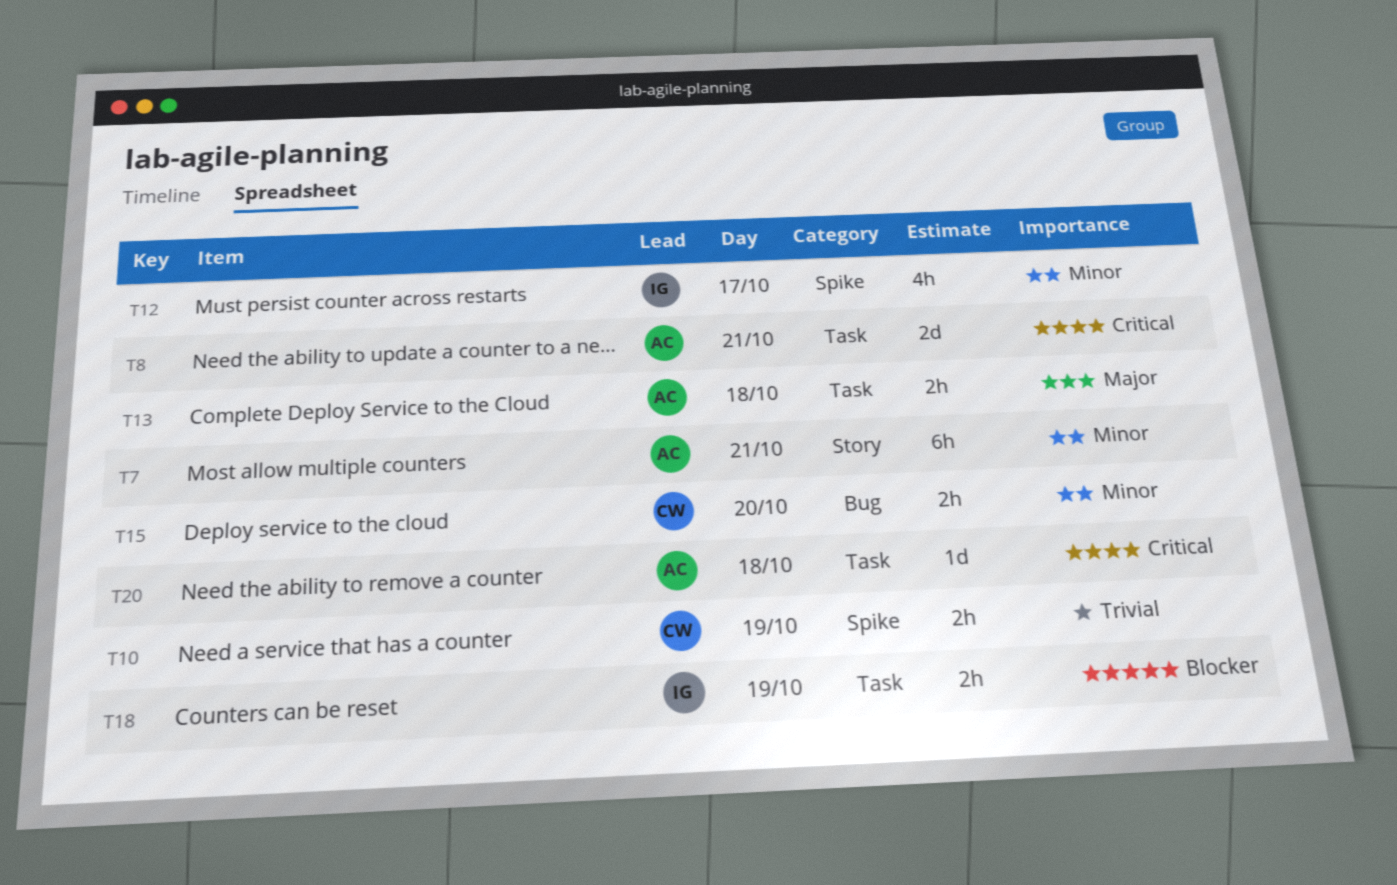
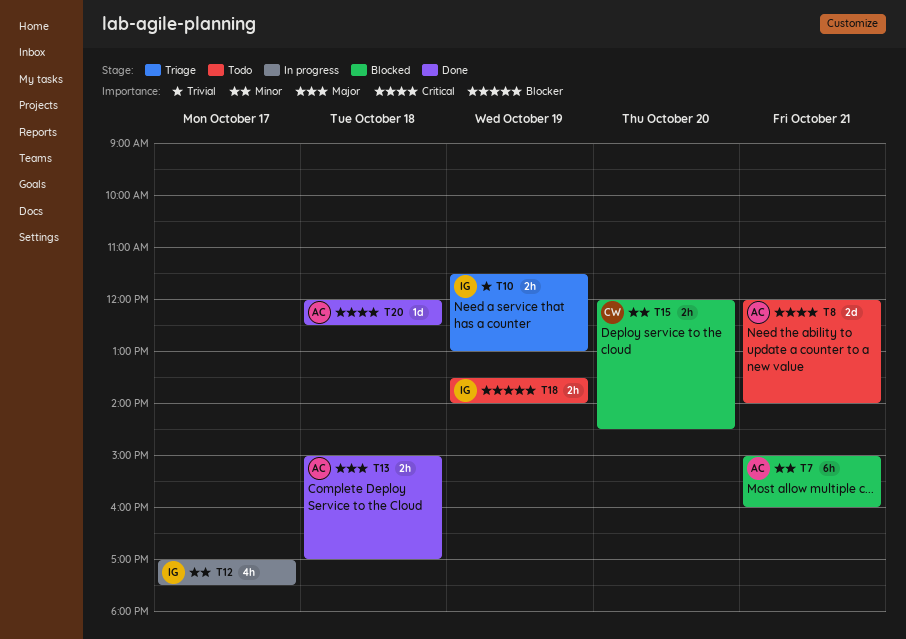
T10, owner: CW -> IG

